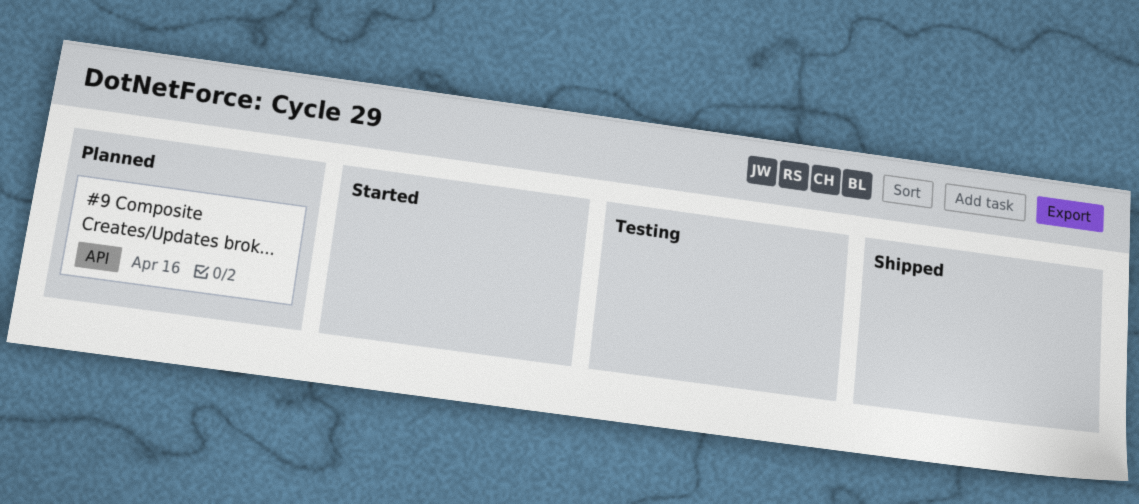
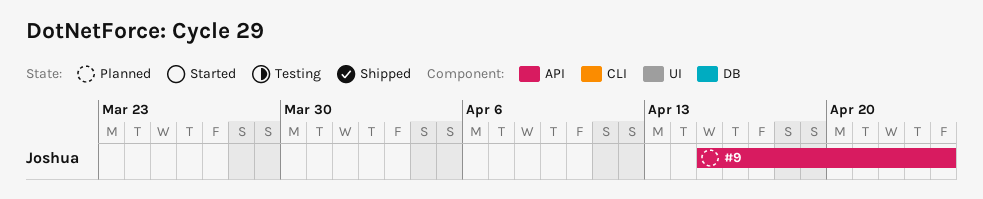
#9, due: Apr 16 -> Apr 24

